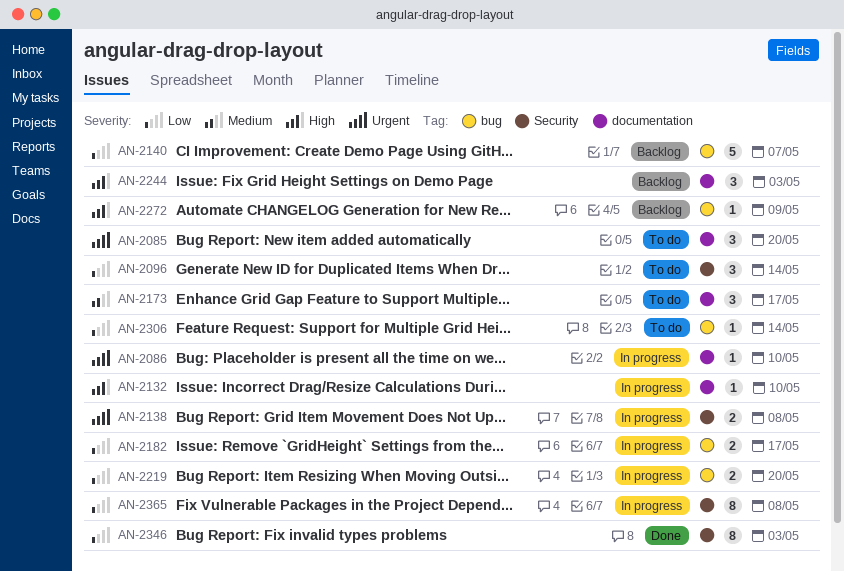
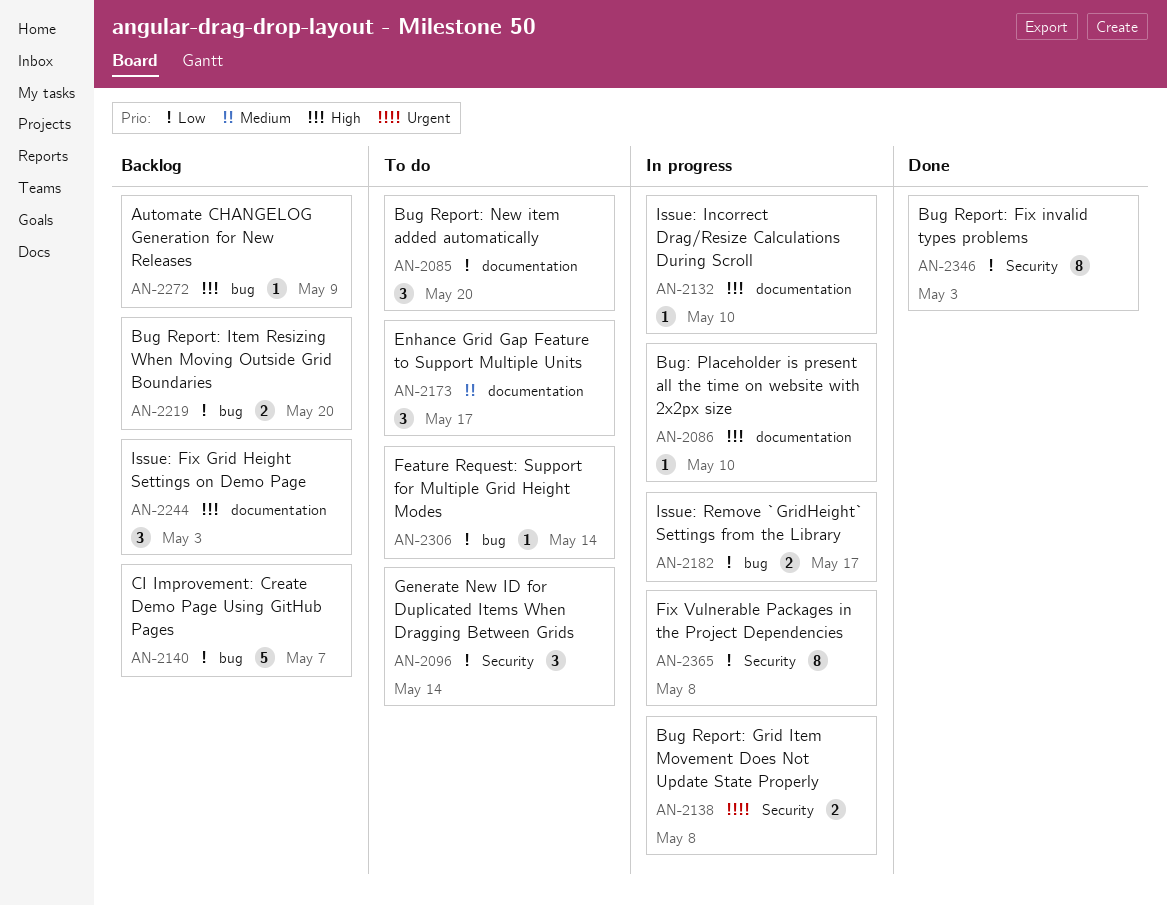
AN-2085, priority: Urgent -> Low
AN-2086, priority: Urgent -> High
AN-2219, status: In progress -> Backlog

